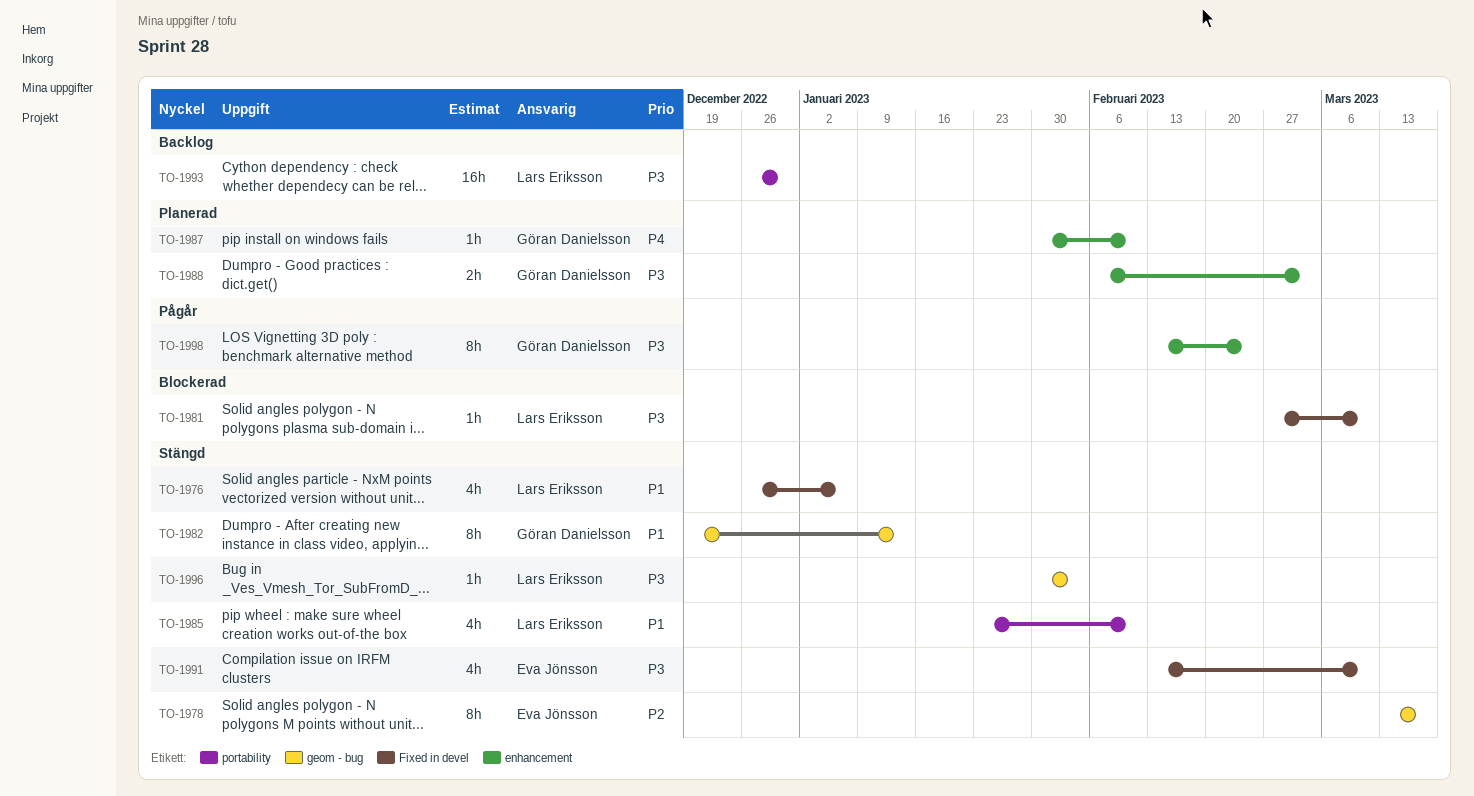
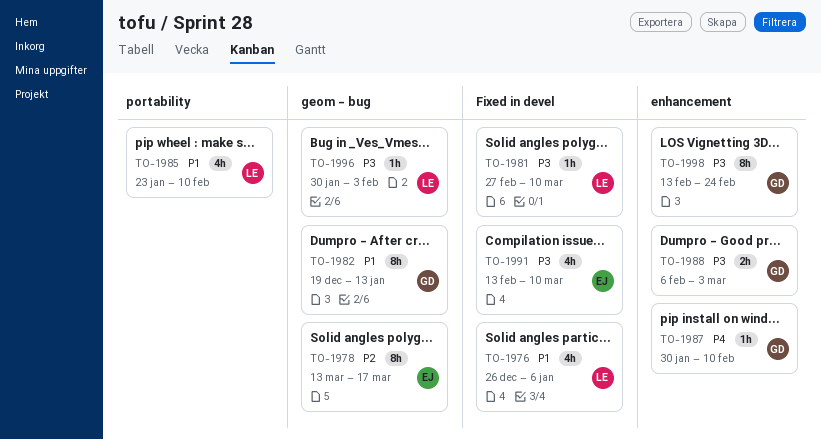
TO-1993: present -> none

